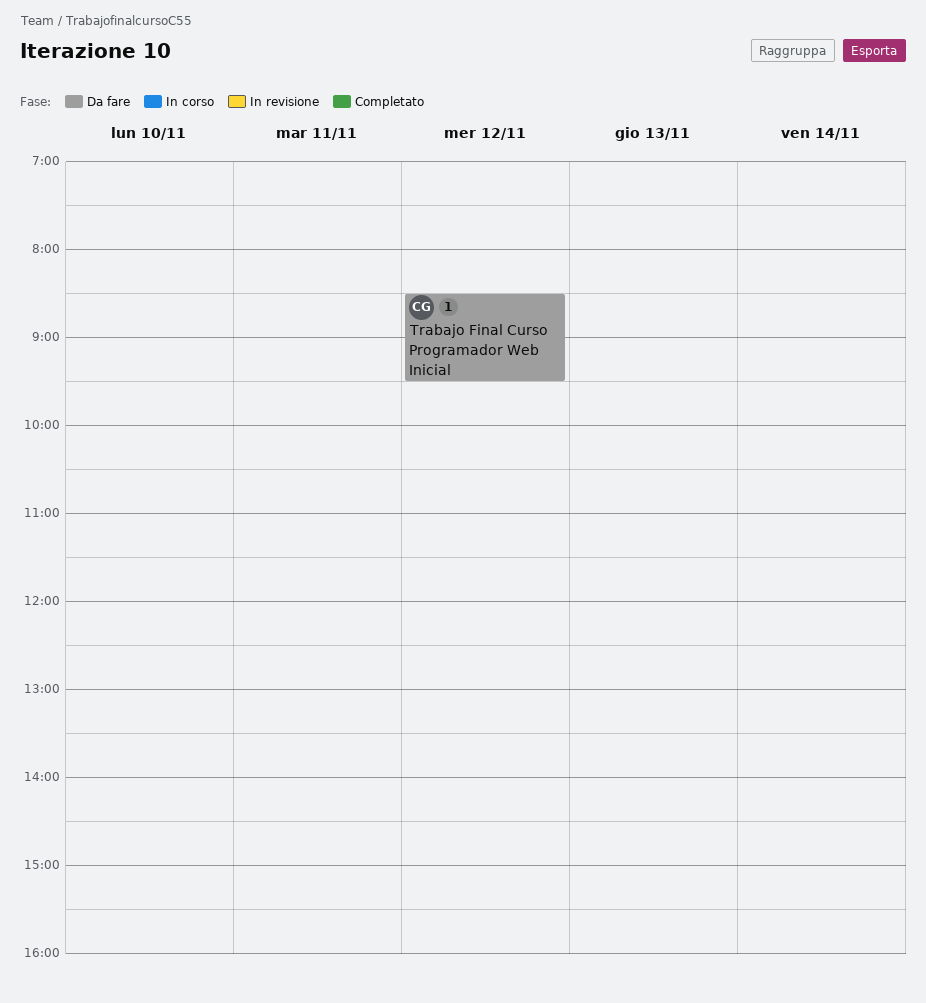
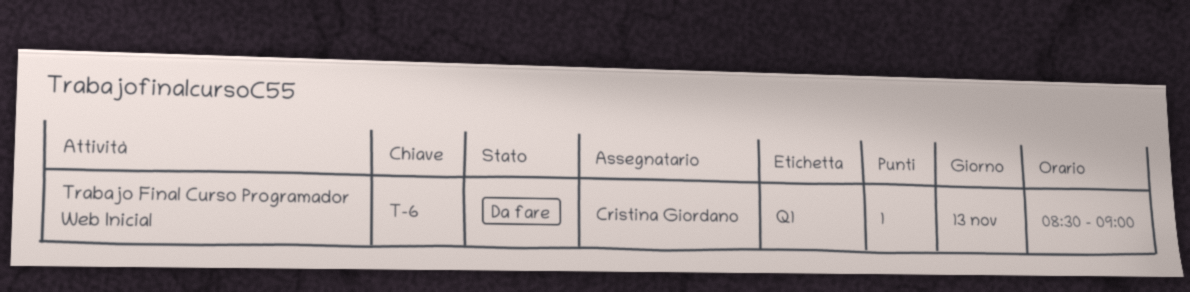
Trabajo Final Curso Programador Web Inicial, day: Nov 12 -> Nov 13
Trabajo Final Curso Programador Web Inicial, ends: 09:30 -> 09:00

